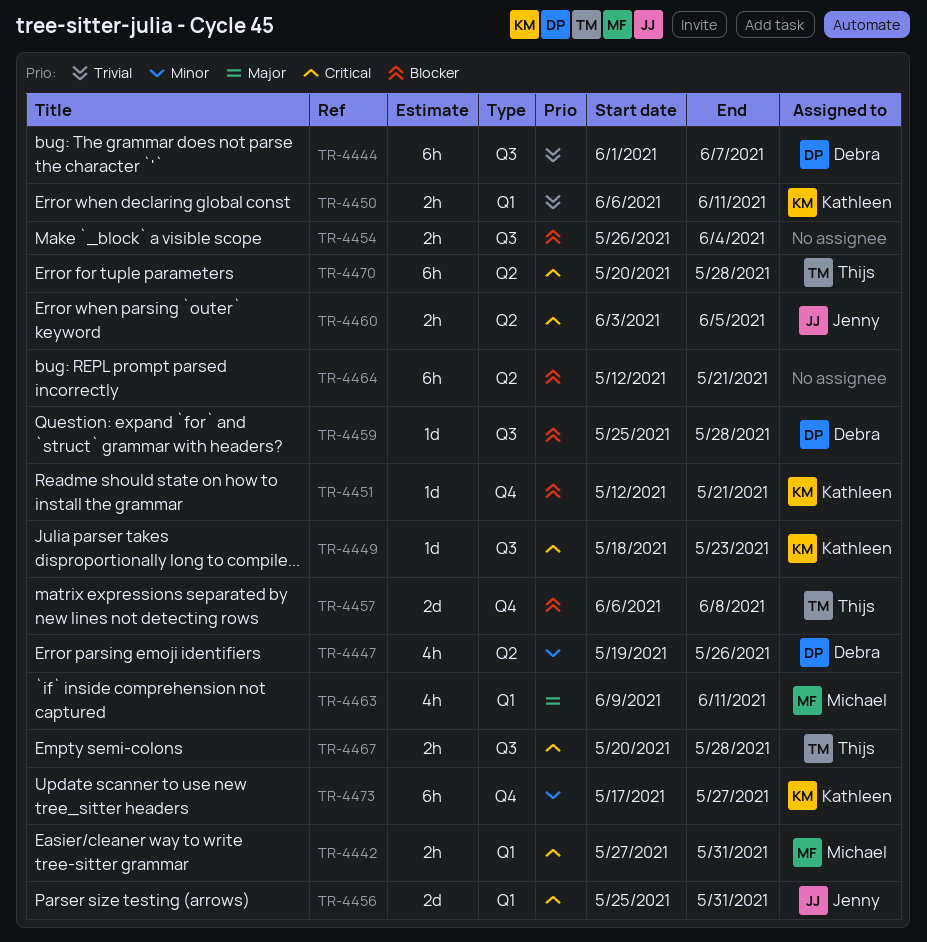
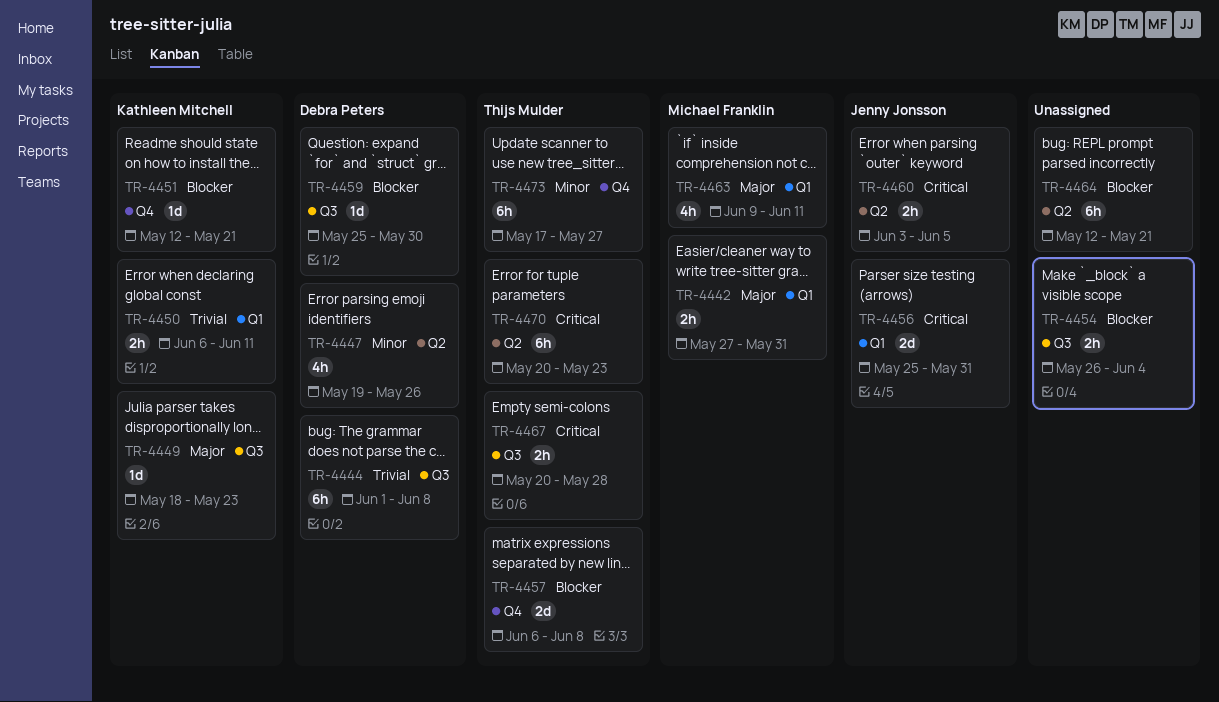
TR-4442, priority: Critical -> Major
TR-4444, due: Jun 7 -> Jun 8
TR-4449, priority: Critical -> Major
TR-4459, due: May 28 -> May 30
TR-4470, due: May 28 -> May 23
TR-4473, owner: Kathleen Mitchell -> Thijs Mulder

